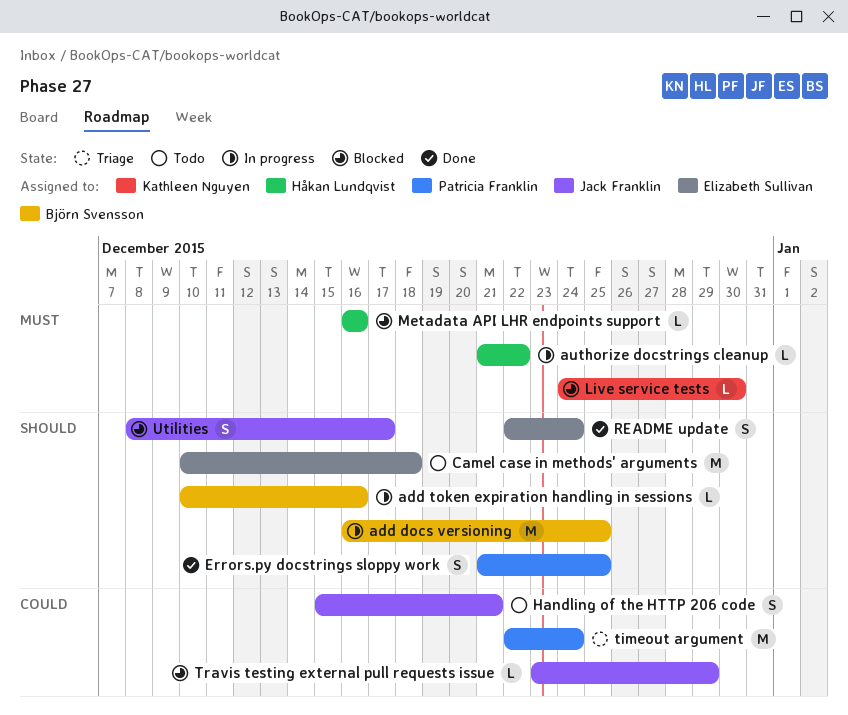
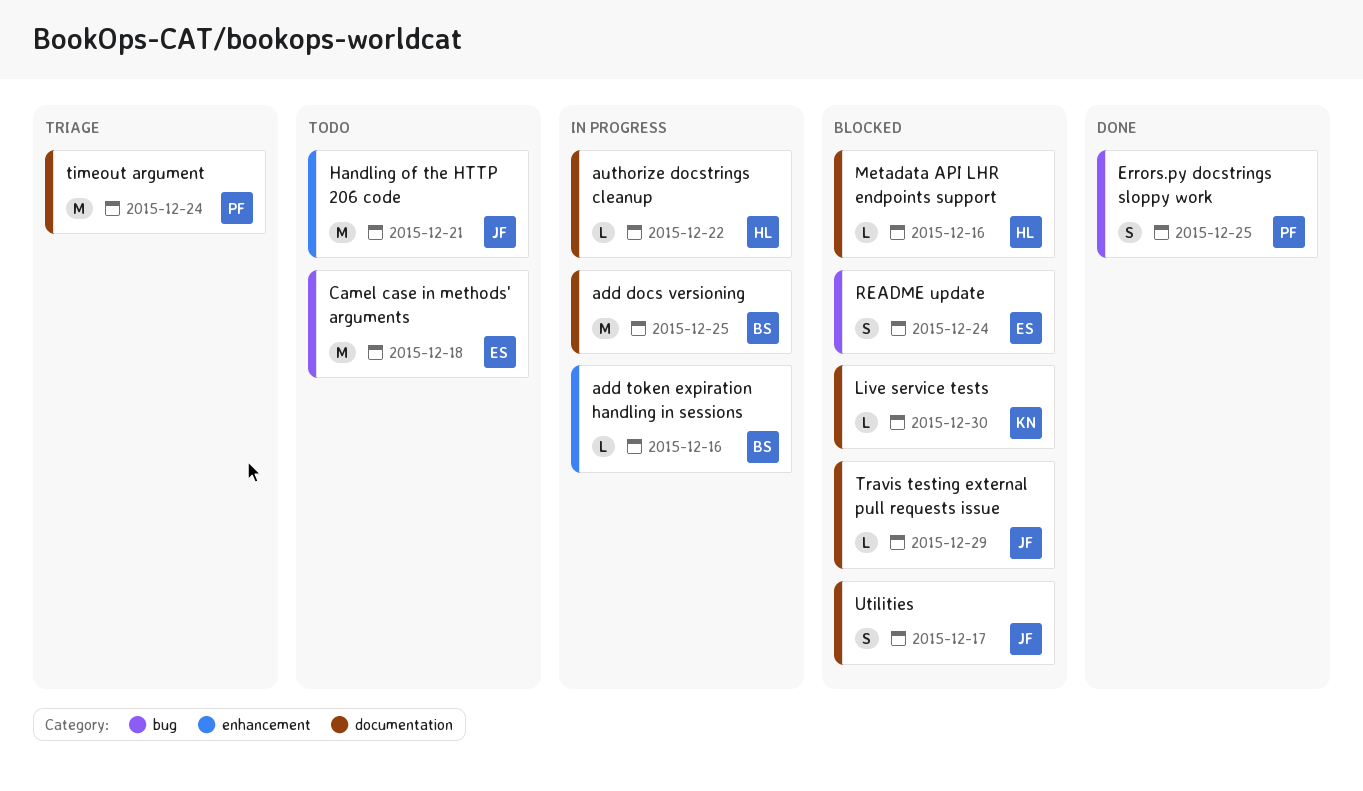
Handling of the HTTP 206 code, estimate: S -> M
README update, status: Done -> Blocked

